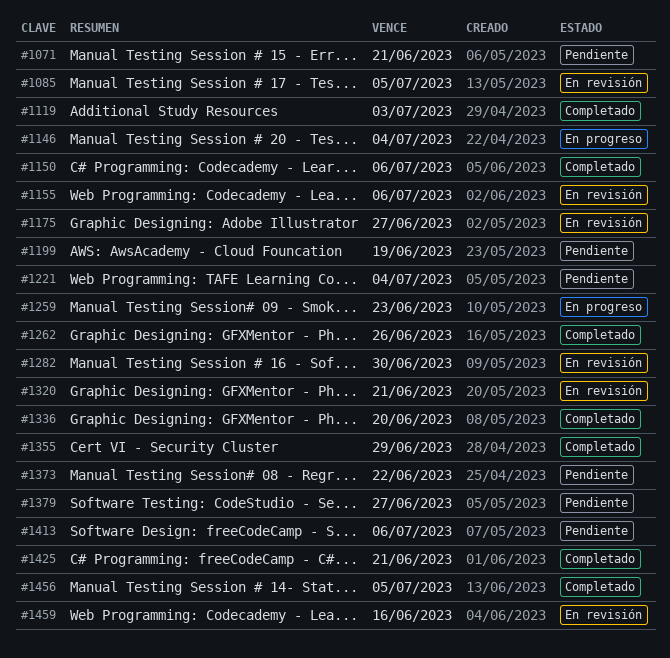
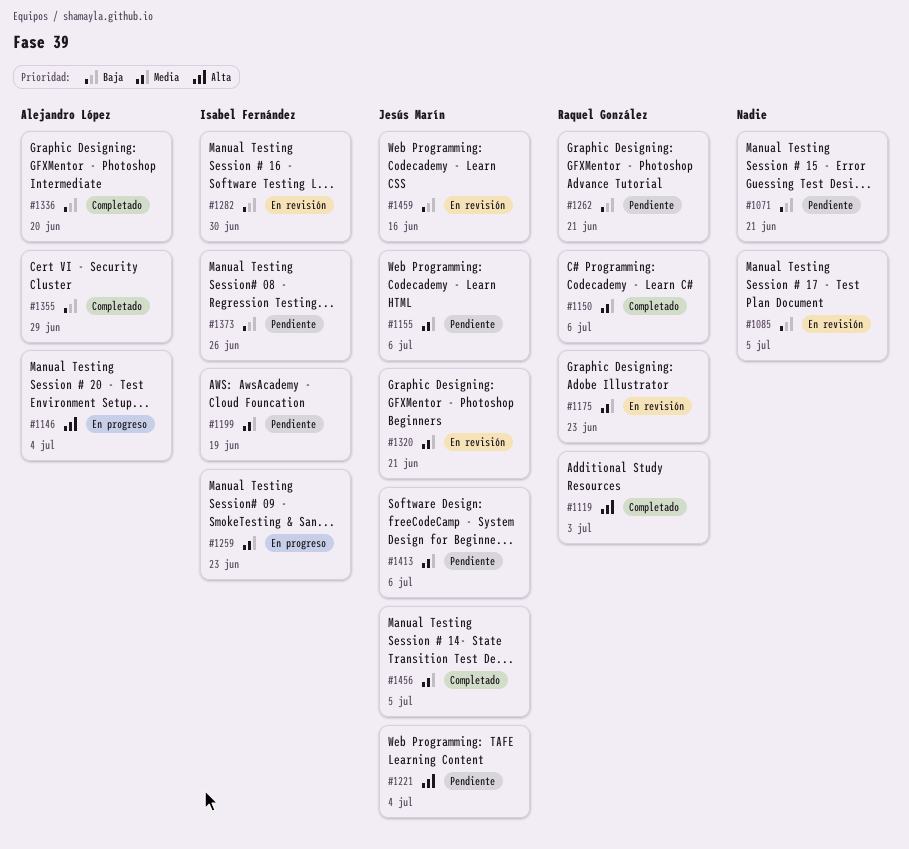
#1155, status: En revisión -> Pendiente
#1175, due: Jun 27 -> Jun 23
#1262, status: Completado -> Pendiente
#1262, due: Jun 26 -> Jun 21
#1373, due: Jun 22 -> Jun 26
#1379: present -> none
#1425: present -> none

